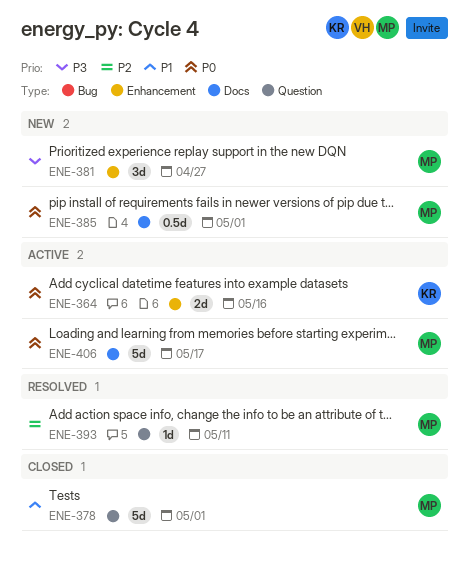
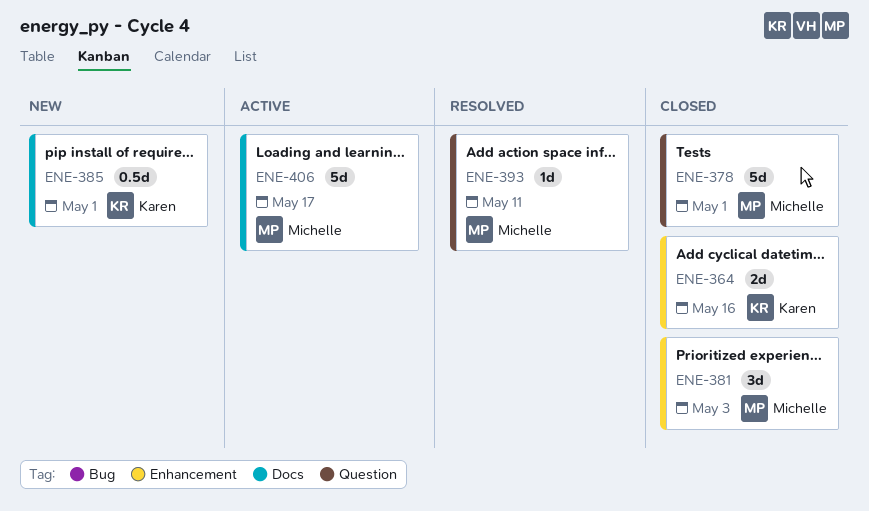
ENE-364, status: Active -> Closed
ENE-381, status: New -> Closed
ENE-381, due: Apr 27 -> May 3
ENE-385, owner: Michelle -> Karen

